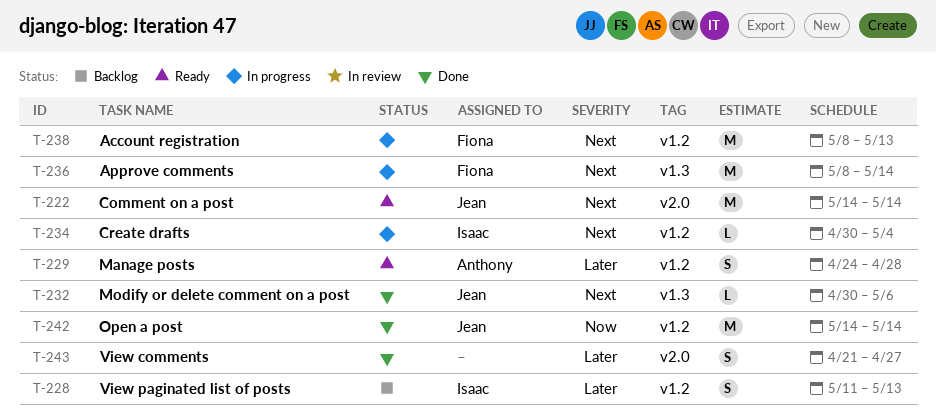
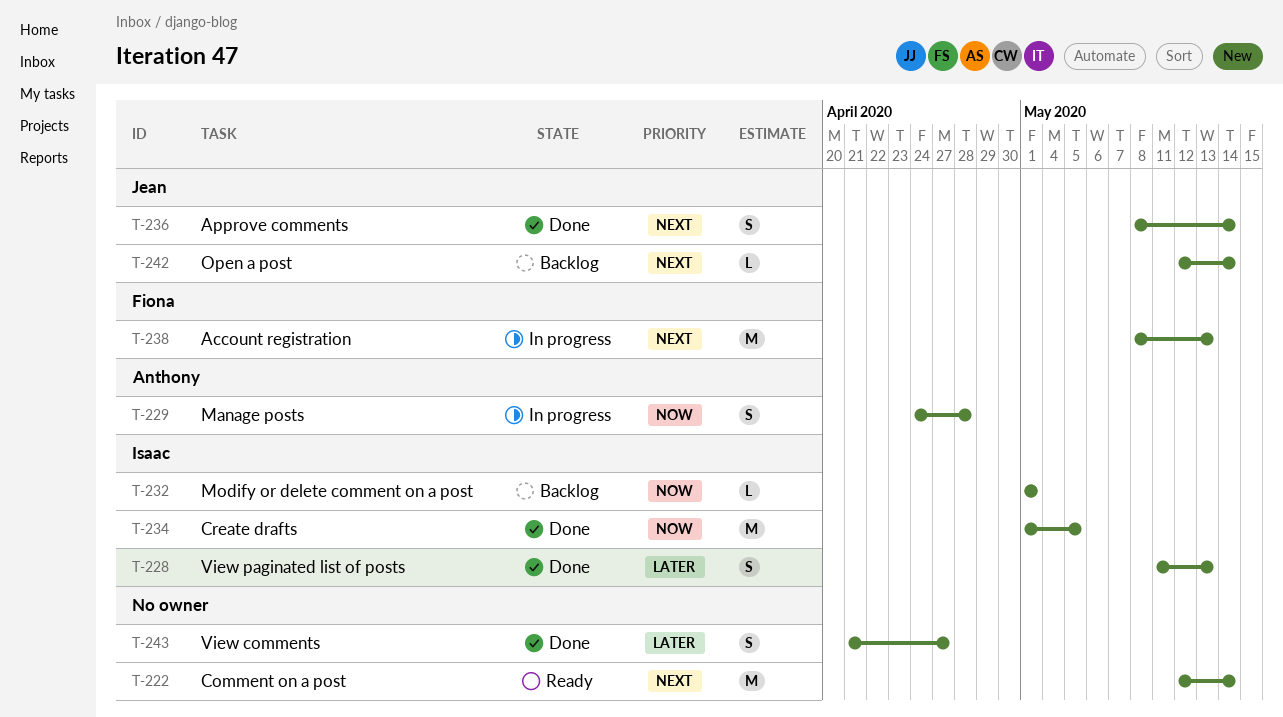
T-222, owner: Jean -> none
T-222, start: May 14 -> May 12
T-228, status: Backlog -> Done
T-229, status: Ready -> In progress
T-229, priority: Later -> Now
T-232, status: Done -> Backlog
T-232, owner: Jean -> Isaac
T-232, priority: Next -> Now
T-232, start: Apr 30 -> May 1
T-232, due: May 6 -> May 1
T-234, status: In progress -> Done
T-234, priority: Next -> Now
T-234, estimate: L -> M
T-234, start: Apr 30 -> May 1
T-234, due: May 4 -> May 5
T-236, status: In progress -> Done
T-236, owner: Fiona -> Jean
T-236, estimate: M -> S
T-242, status: Done -> Backlog
T-242, priority: Now -> Next
T-242, estimate: M -> L
T-242, start: May 14 -> May 12

